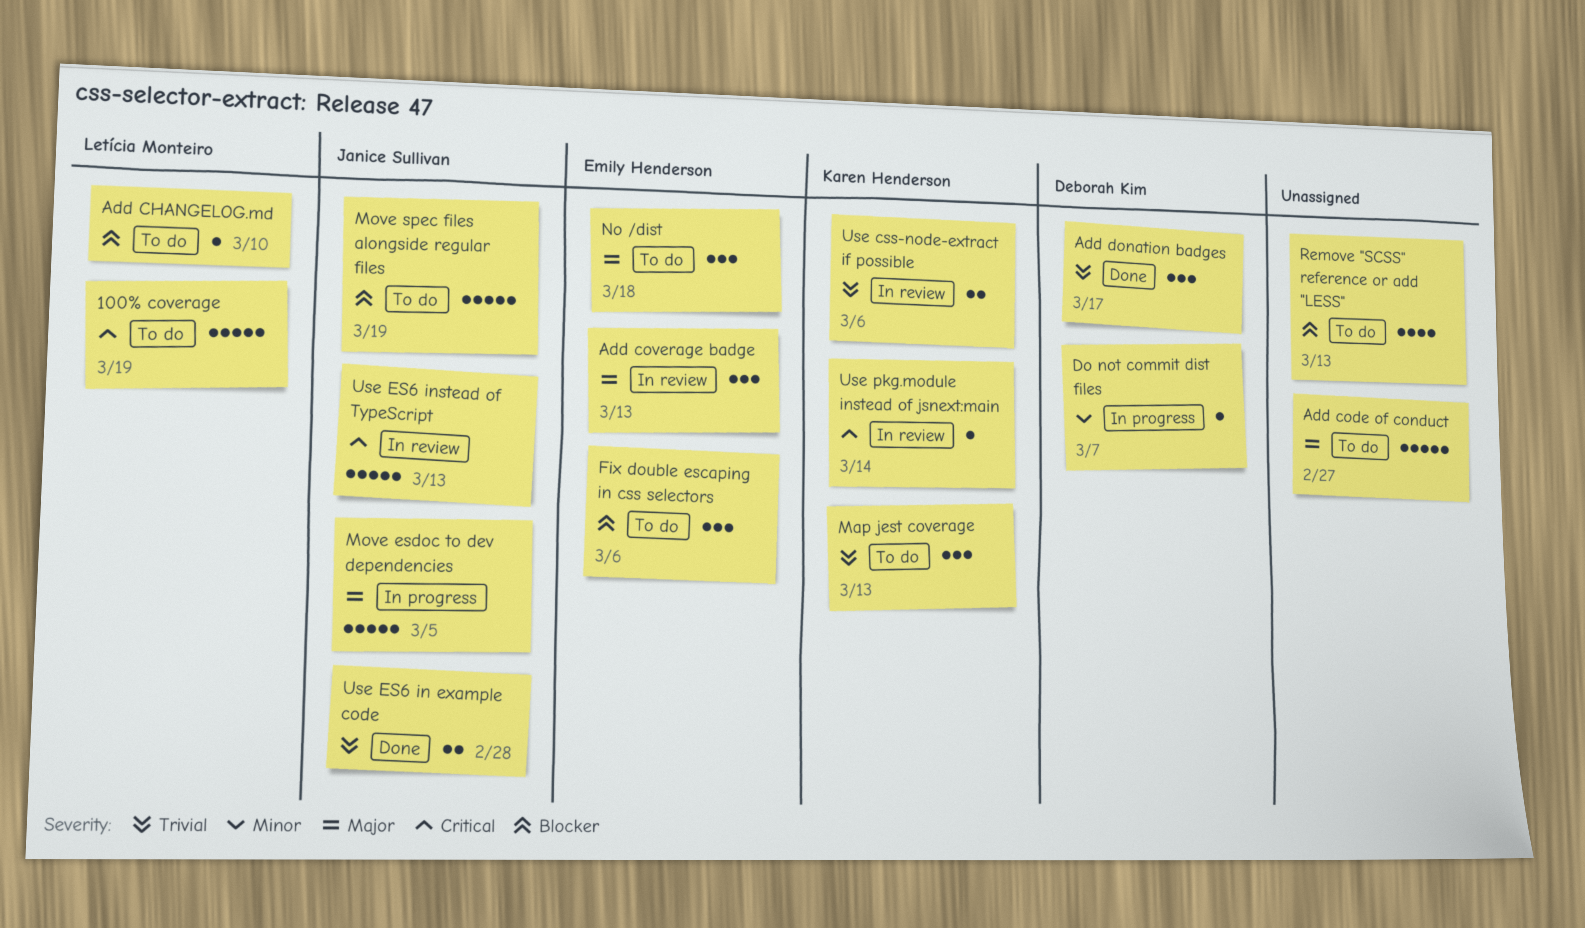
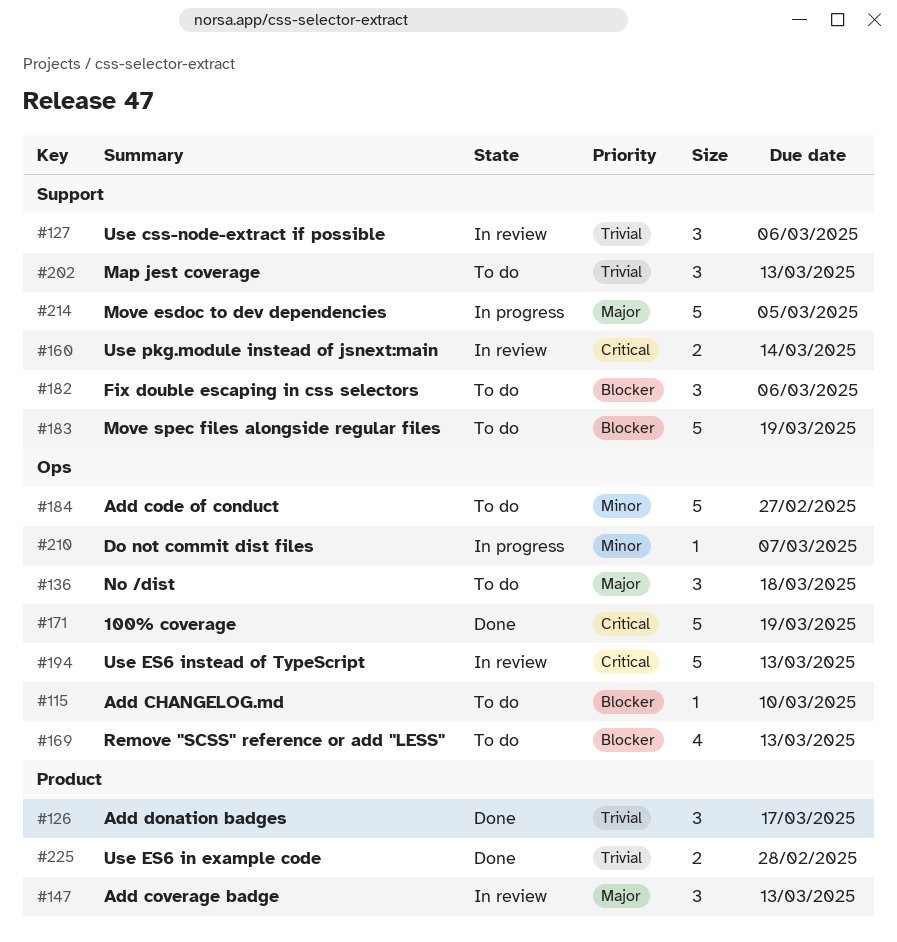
100% coverage, status: To do -> Done
Add code of conduct, priority: Major -> Minor
Use css-node-extract if possible, estimate: 2 -> 3
Use pkg.module instead of jsnext:main, estimate: 1 -> 2

